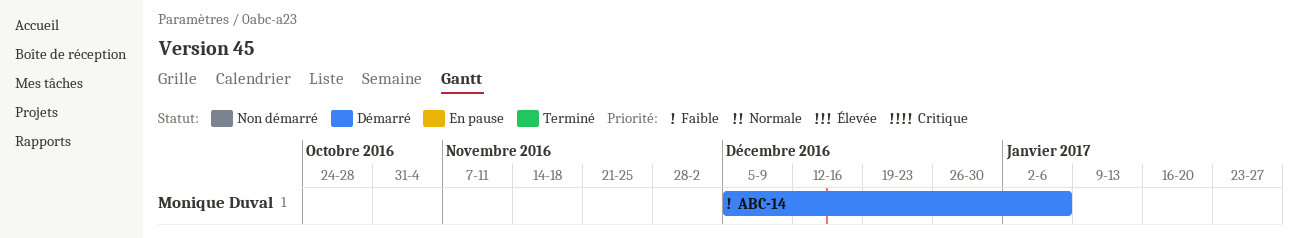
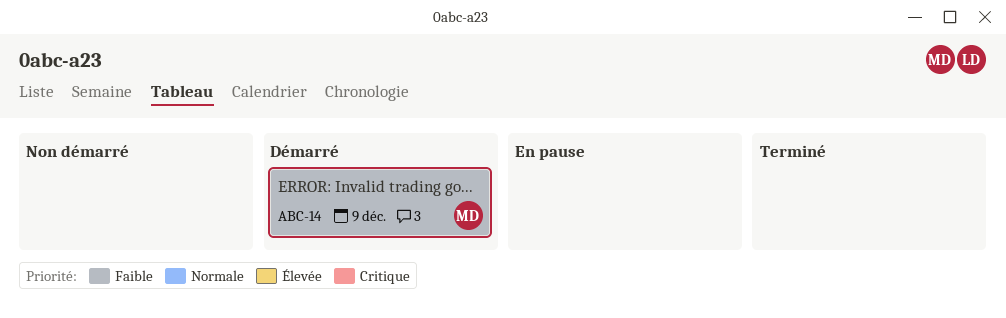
ABC-14, due: Jan 6 -> Dec 9

